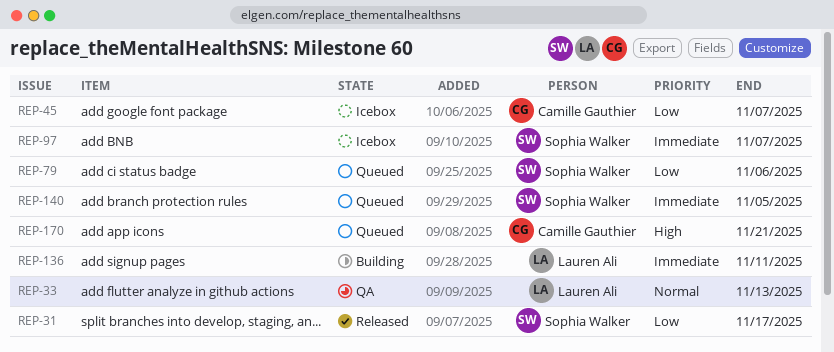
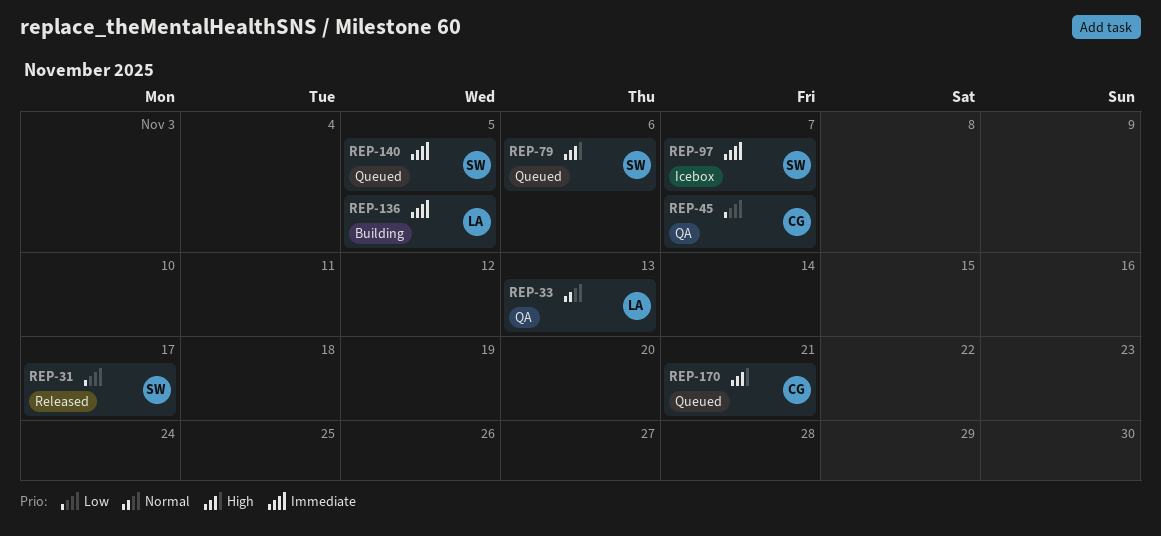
REP-45, status: Icebox -> QA
REP-79, priority: Low -> High
REP-136, due: Nov 11 -> Nov 5

